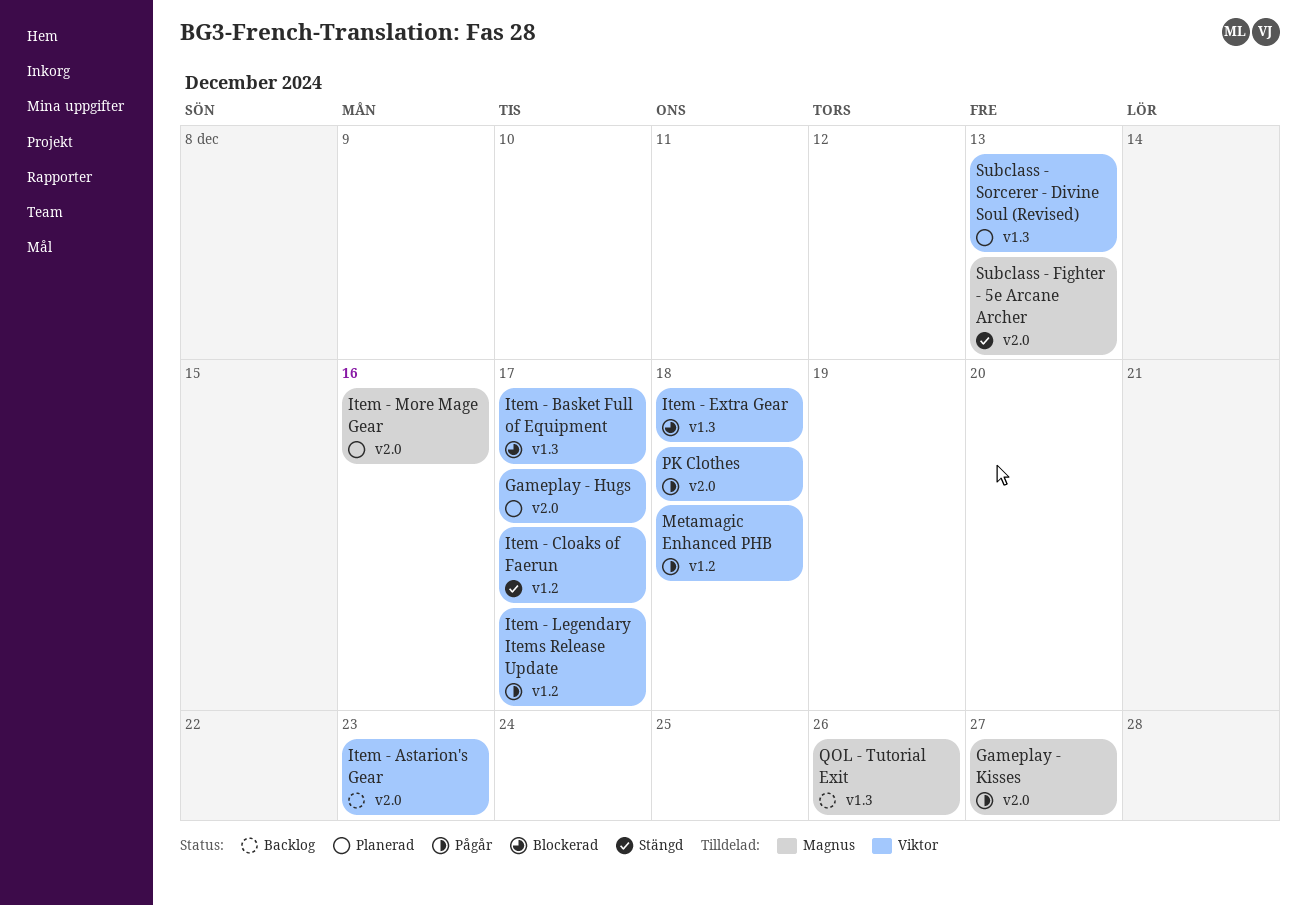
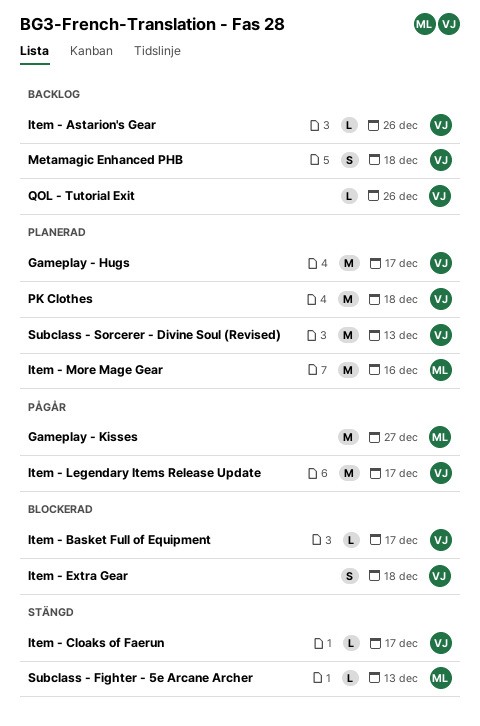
Item - Astarion's Gear, due: Dec 23 -> Dec 26
Metamagic Enhanced PHB, status: Pågår -> Backlog
PK Clothes, status: Pågår -> Planerad
QOL - Tutorial Exit, owner: Magnus -> Viktor

